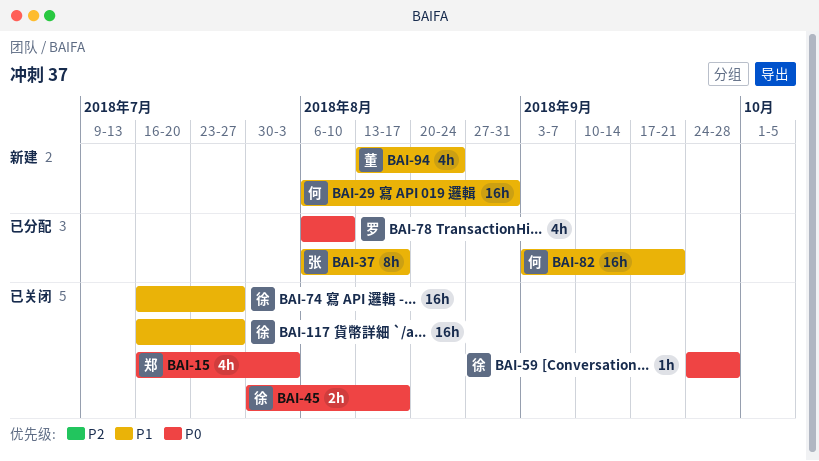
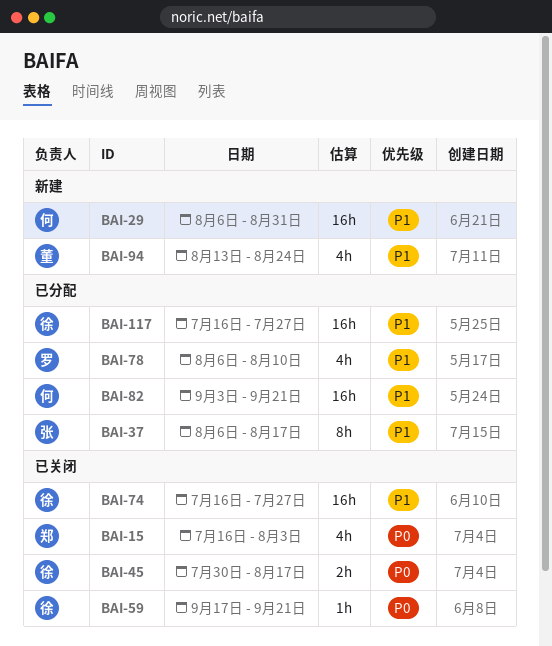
BAI-59, start: Sep 24 -> Sep 17
BAI-59, due: Sep 28 -> Sep 21
BAI-78, priority: P0 -> P1
BAI-117, status: 已关闭 -> 已分配

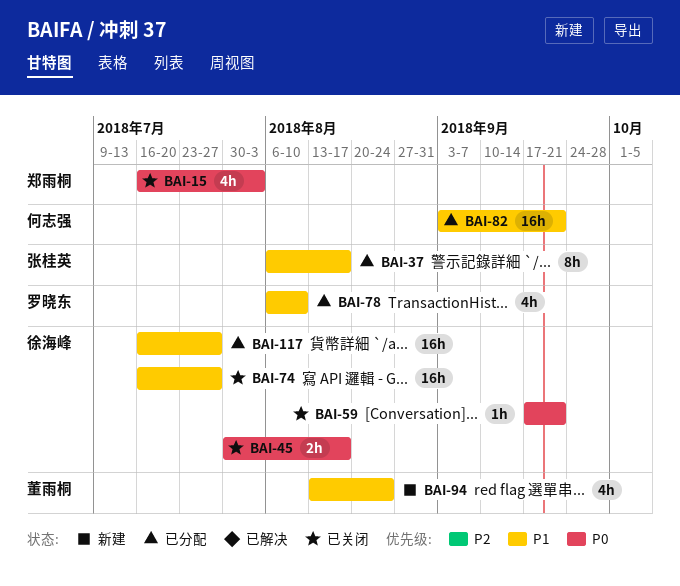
BAI-29: present -> none

